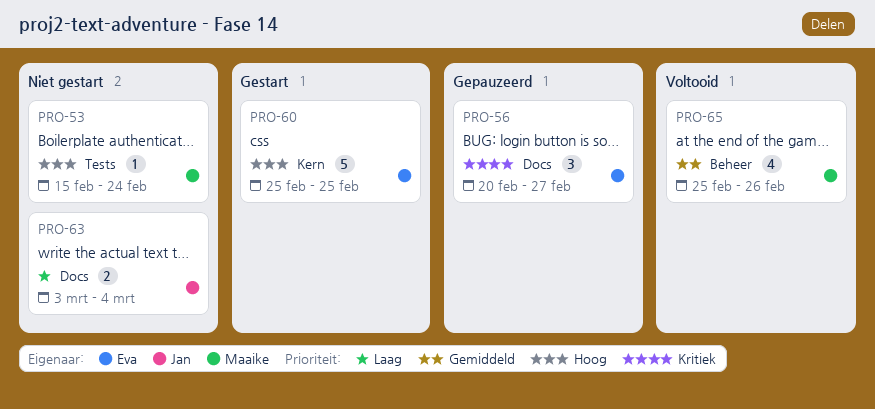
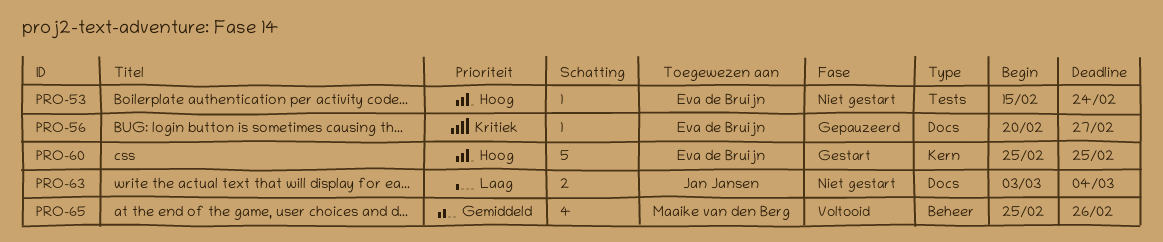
PRO-53, owner: Maaike van den Berg -> Eva de Bruijn
PRO-56, estimate: 3 -> 1

